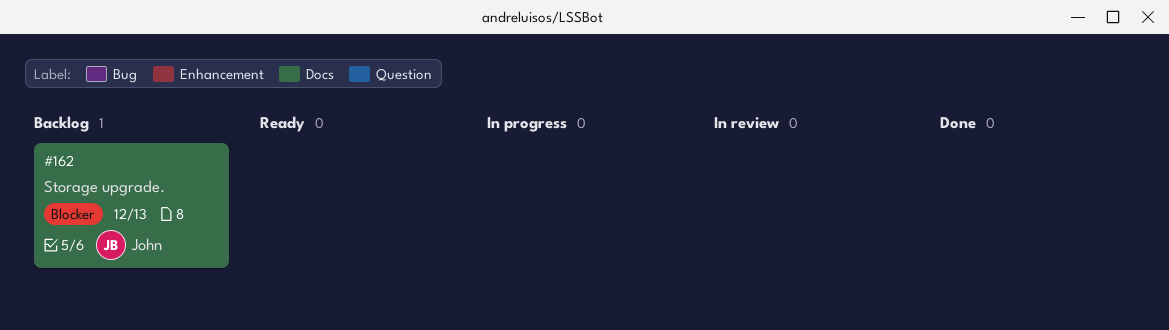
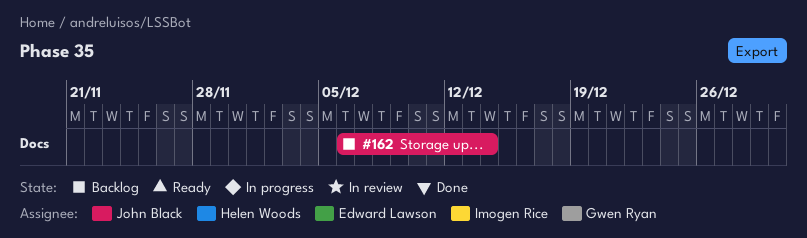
#162, due: Dec 13 -> Dec 14

